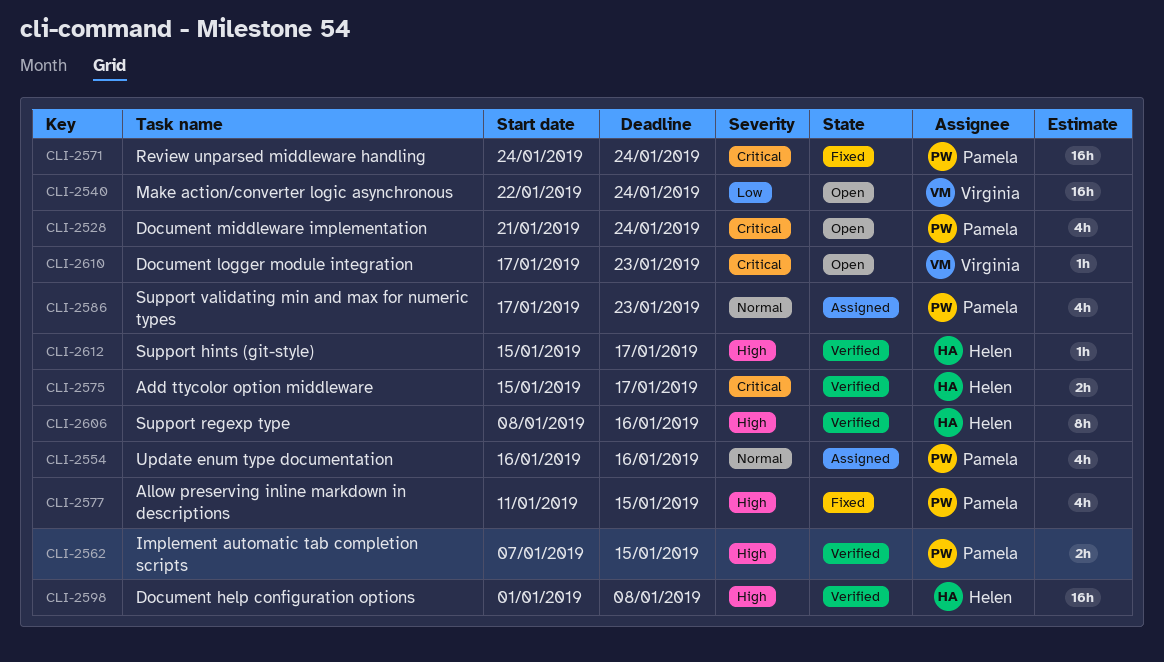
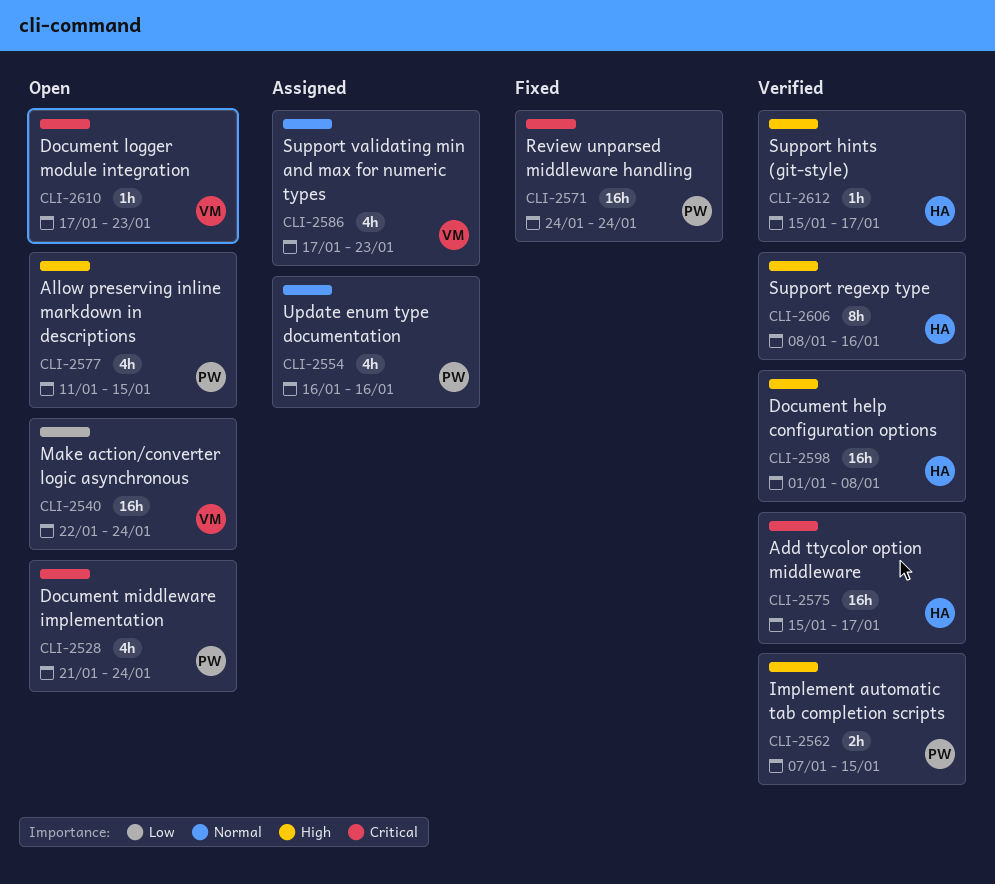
CLI-2575, estimate: 2h -> 16h
CLI-2577, status: Fixed -> Open
CLI-2586, owner: Pamela -> Virginia

